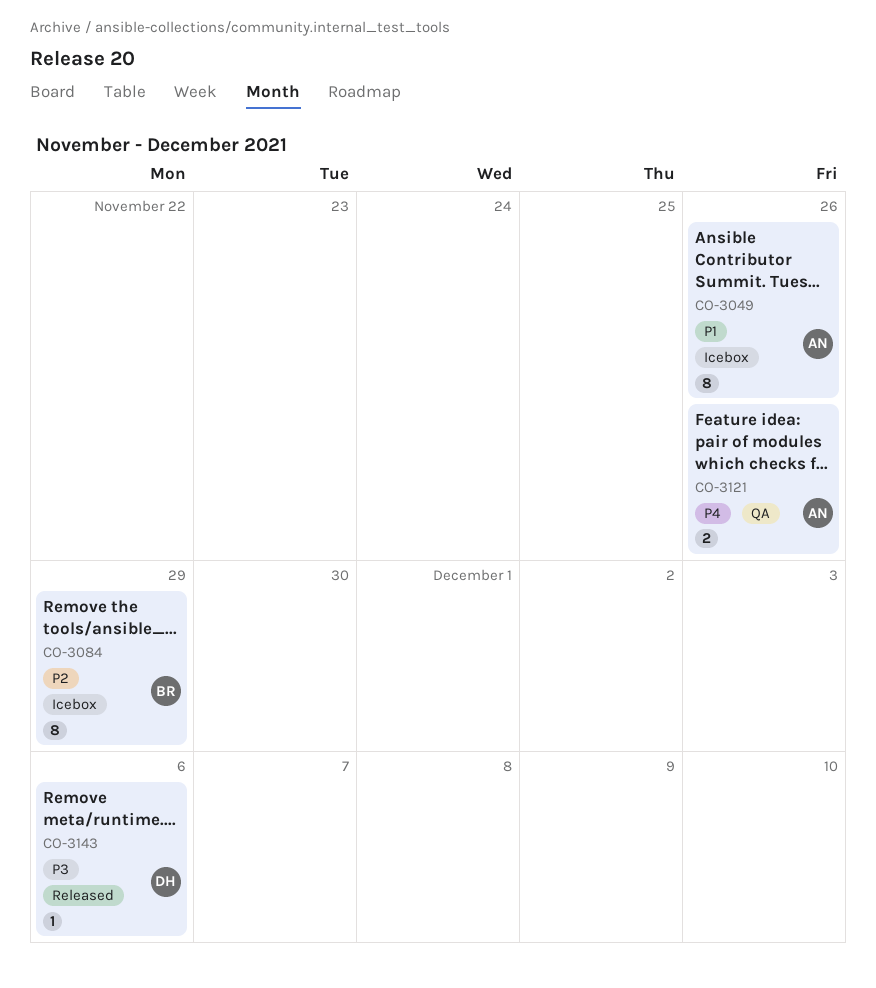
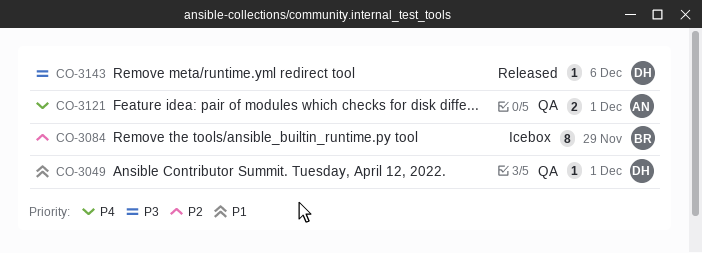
CO-3049, status: Icebox -> QA
CO-3049, owner: AN -> DH
CO-3049, estimate: 8 -> 1
CO-3049, due: Nov 26 -> Dec 1
CO-3121, due: Nov 26 -> Dec 1

